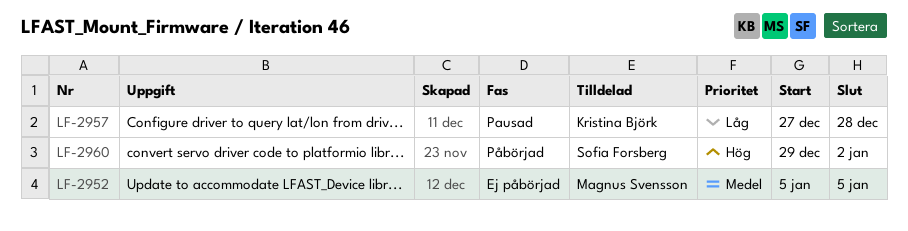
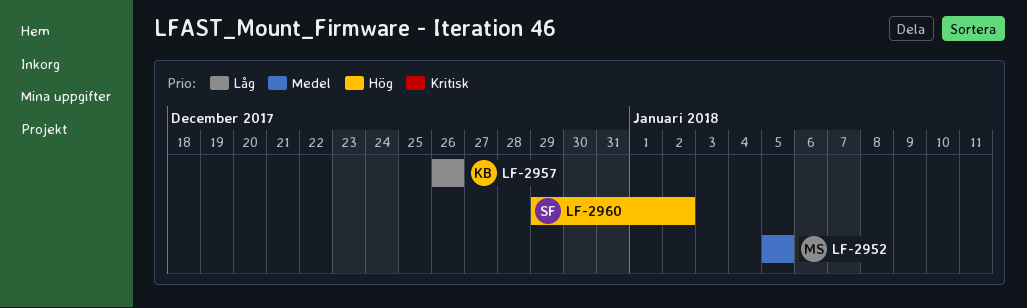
LF-2957, start: Dec 27 -> Dec 26
LF-2957, due: Dec 28 -> Dec 26

